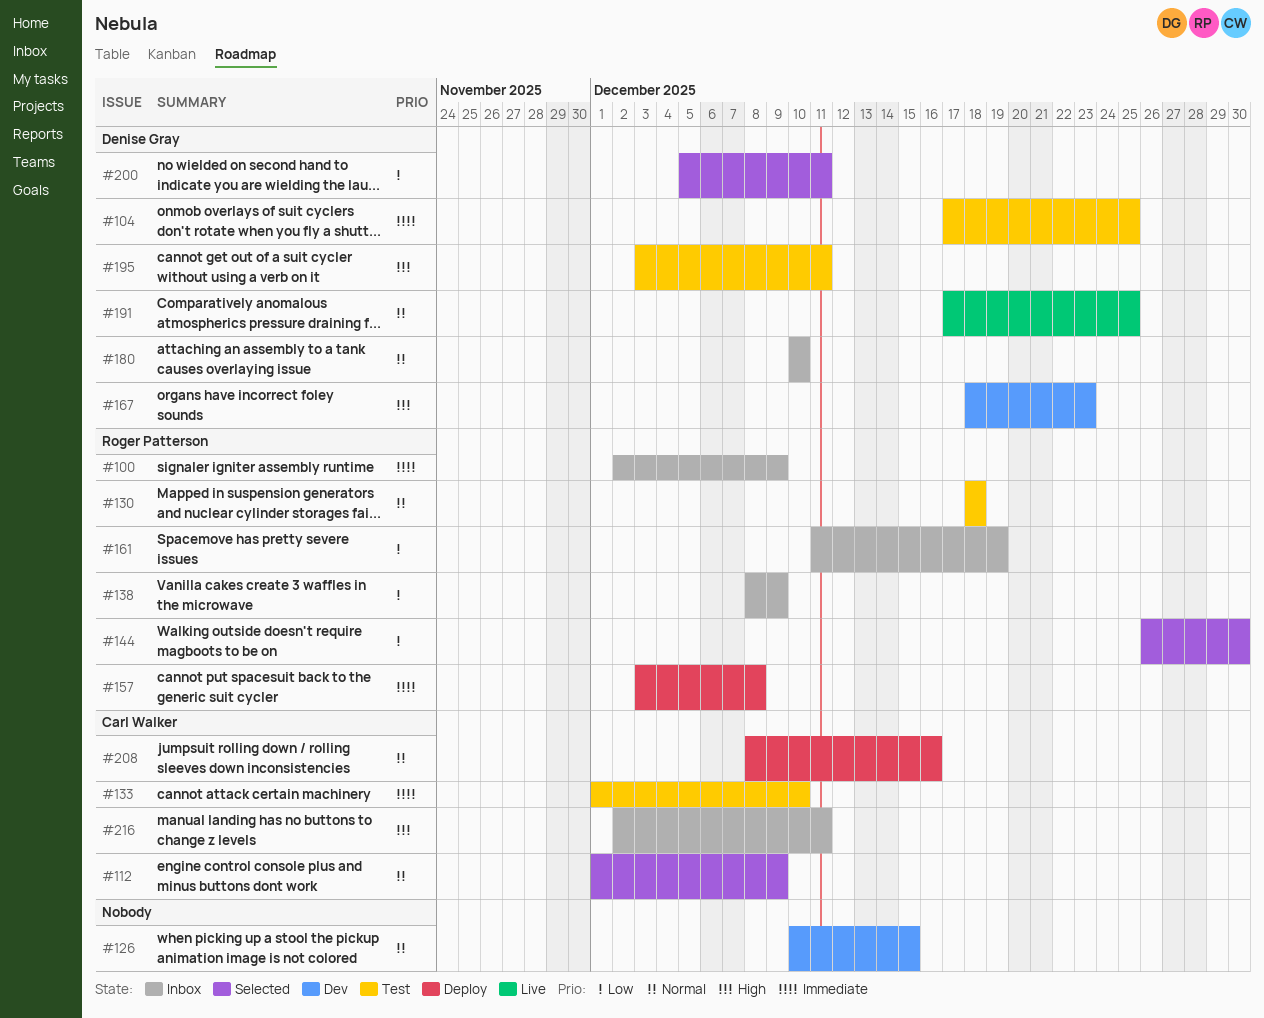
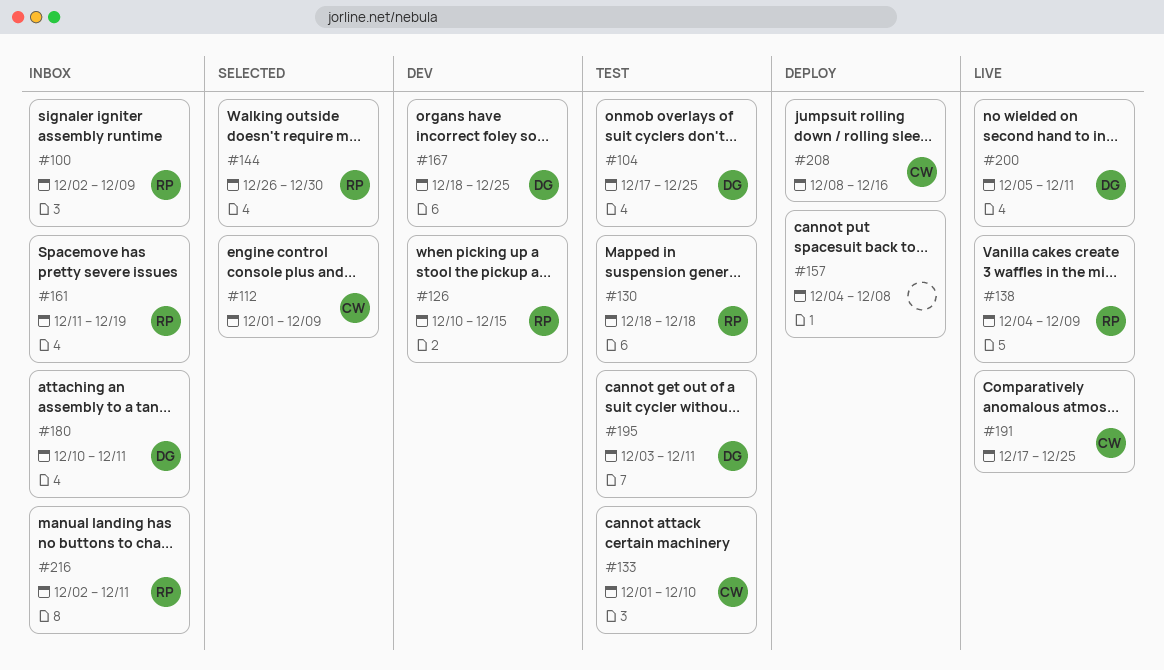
#126, owner: none -> Roger Patterson
#138, status: Inbox -> Live
#138, start: Dec 8 -> Dec 4
#157, owner: Roger Patterson -> none
#157, start: Dec 3 -> Dec 4
#167, due: Dec 23 -> Dec 25
#180, due: Dec 10 -> Dec 11
#191, owner: Denise Gray -> Carl Walker
#200, status: Selected -> Live
#216, owner: Carl Walker -> Roger Patterson

